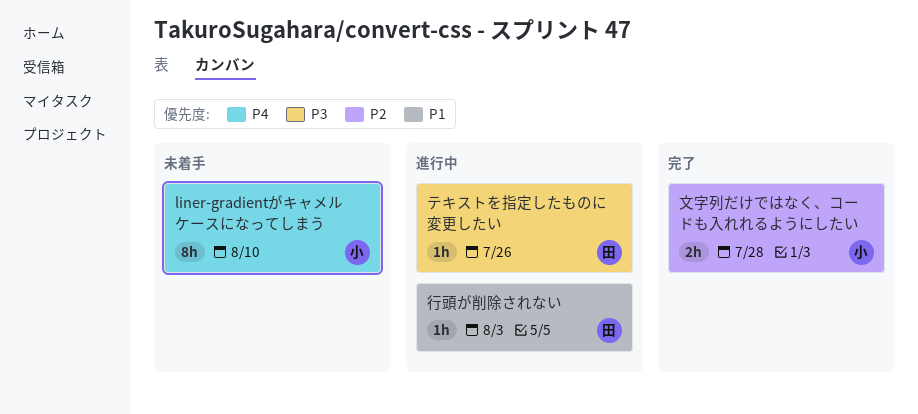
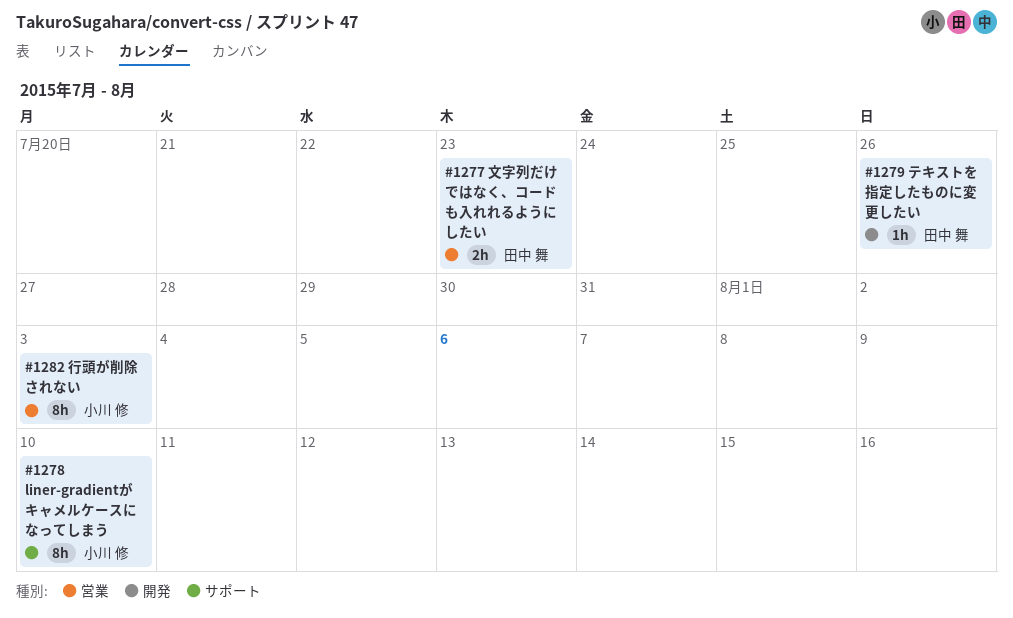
文字列だけではなく、コードも入れれるようにしたい, owner: 小川 修 -> 田中 舞
文字列だけではなく、コードも入れれるようにしたい, due: Jul 28 -> Jul 23
行頭が削除されない, owner: 田中 舞 -> 小川 修
行頭が削除されない, estimate: 1h -> 8h

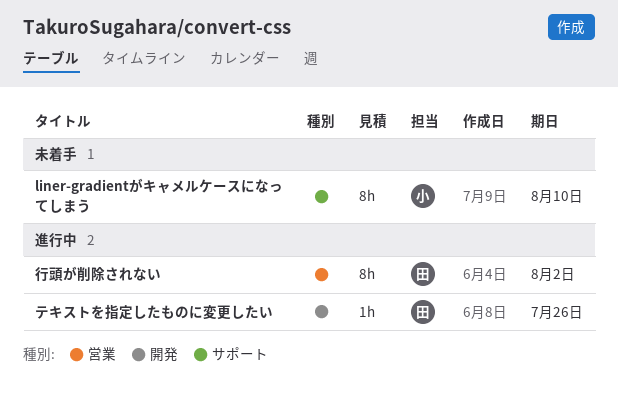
文字列だけではなく、コードも入れれるようにしたい: present -> none
行頭が削除されない, owner: 小川 修 -> 田中 舞
行頭が削除されない, due: Aug 3 -> Aug 2

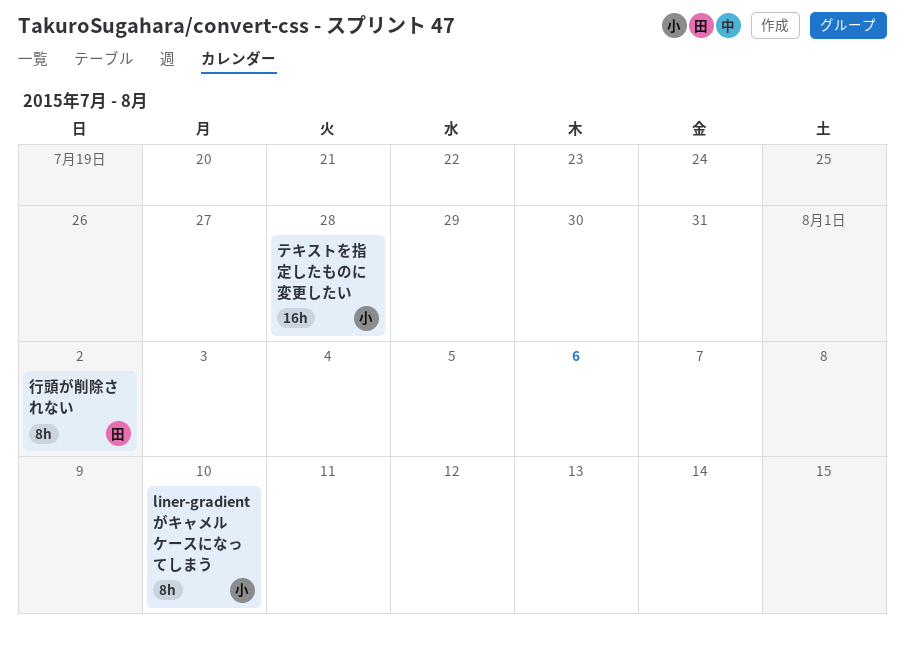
テキストを指定したものに変更したい, owner: 田 -> 小
テキストを指定したものに変更したい, estimate: 1h -> 16h
テキストを指定したものに変更したい, due: Jul 26 -> Jul 28

